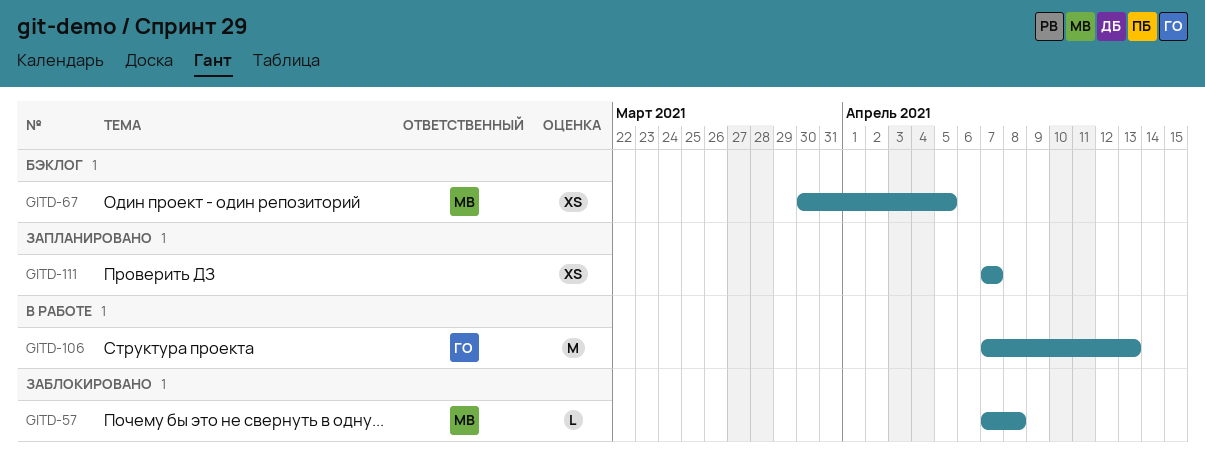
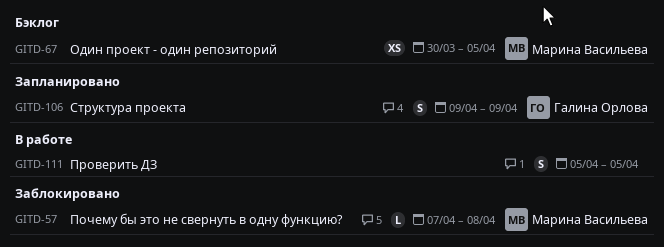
GITD-106, status: В работе -> Запланировано
GITD-106, estimate: M -> S
GITD-106, start: Apr 7 -> Apr 9
GITD-106, due: Apr 13 -> Apr 9
GITD-111, status: Запланировано -> В работе
GITD-111, estimate: XS -> S
GITD-111, start: Apr 7 -> Apr 5
GITD-111, due: Apr 7 -> Apr 5

